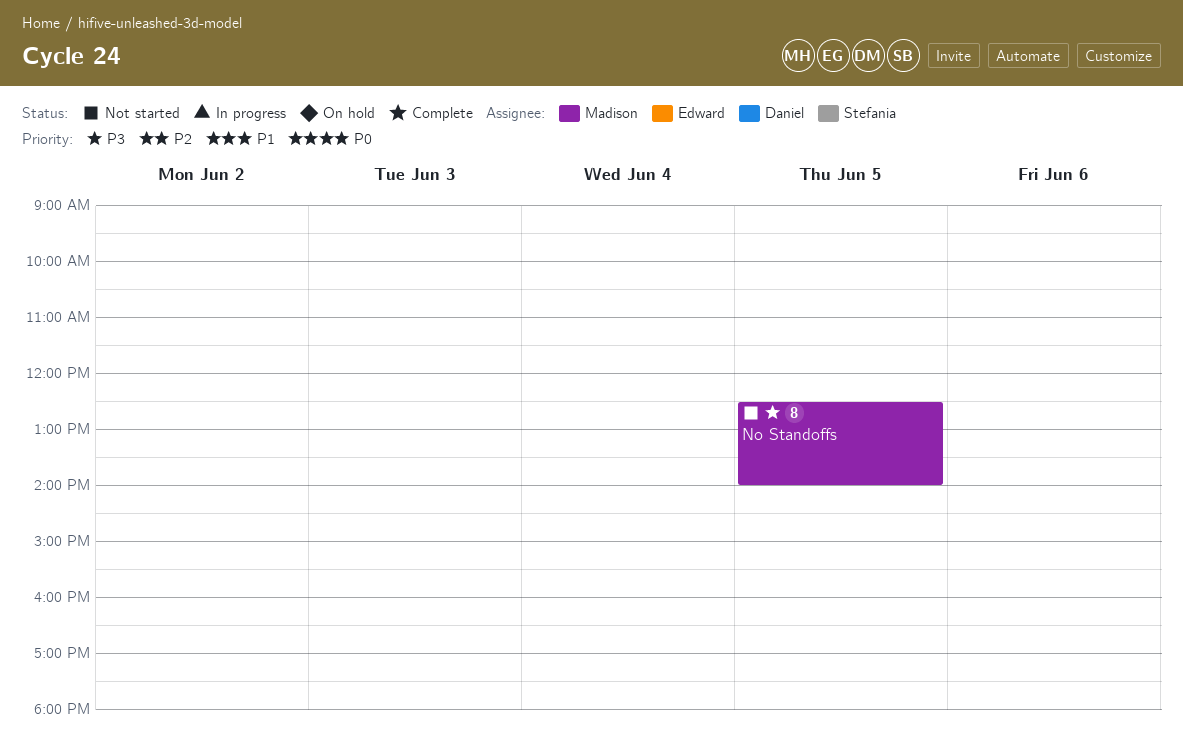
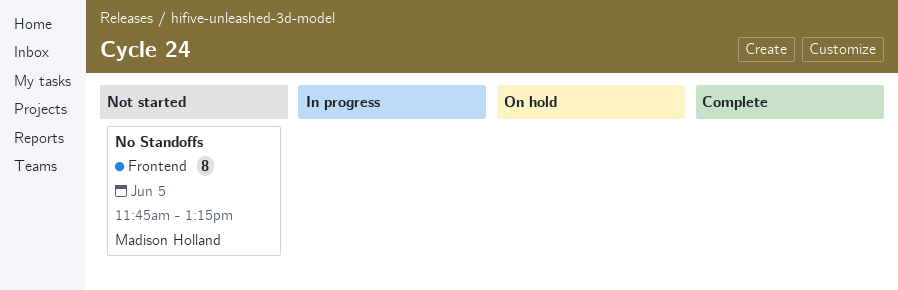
No Standoffs, begins: 12:30 -> 11:45
No Standoffs, ends: 14:00 -> 13:15

